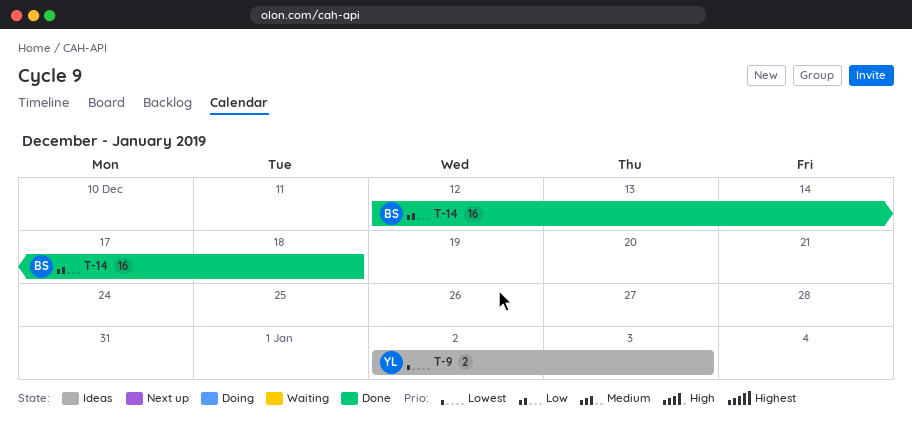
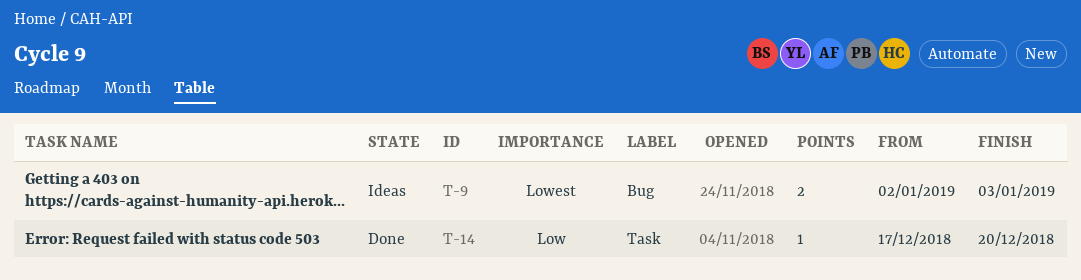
T-14, estimate: 16 -> 1
T-14, start: Dec 12 -> Dec 17
T-14, due: Dec 18 -> Dec 20

